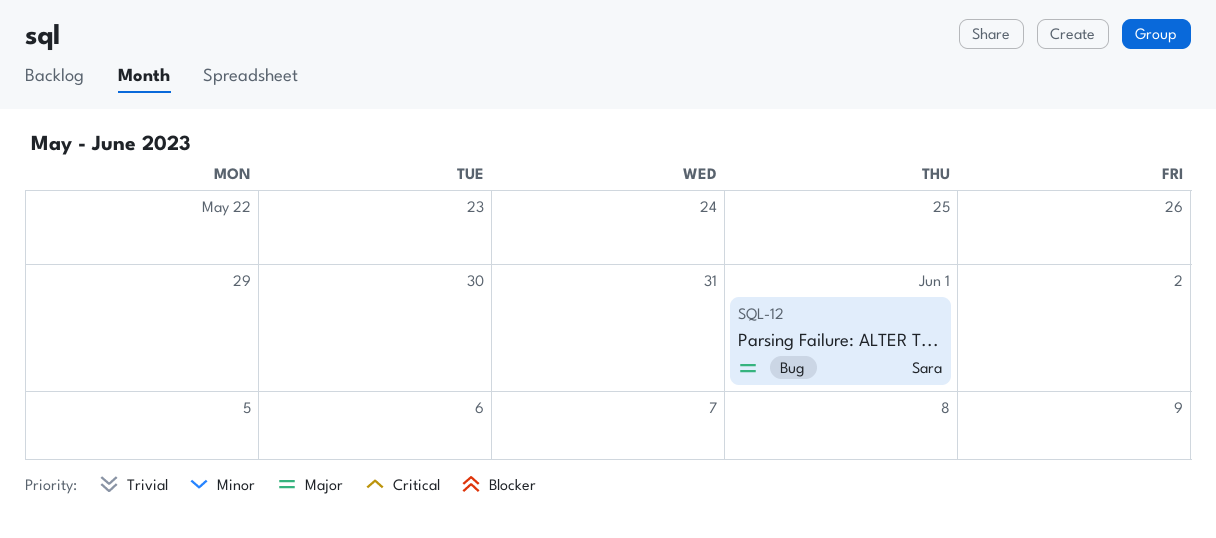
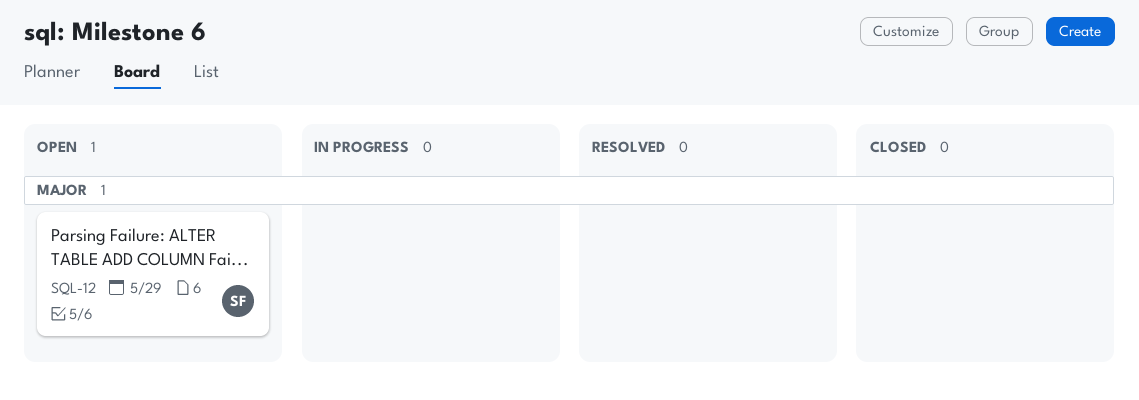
SQL-12, due: Jun 1 -> May 29

